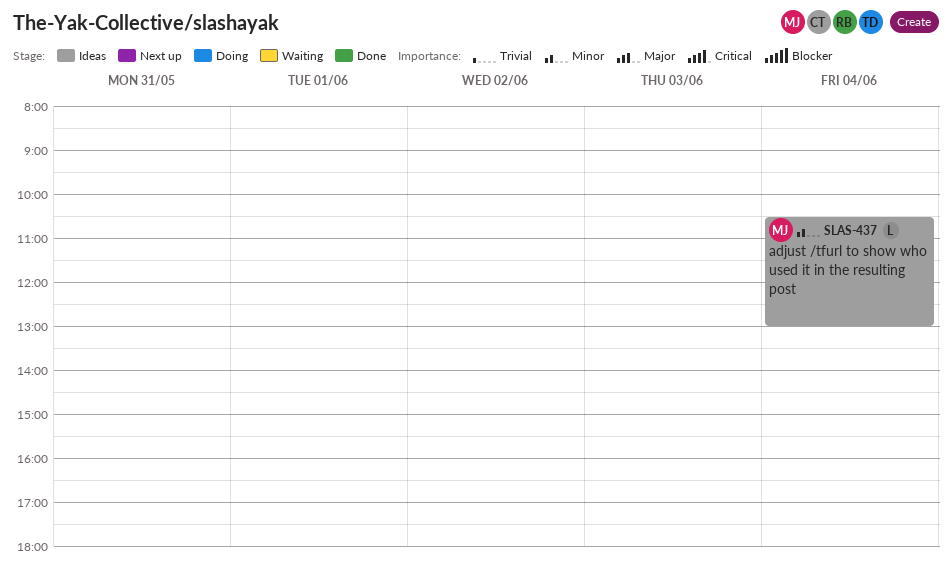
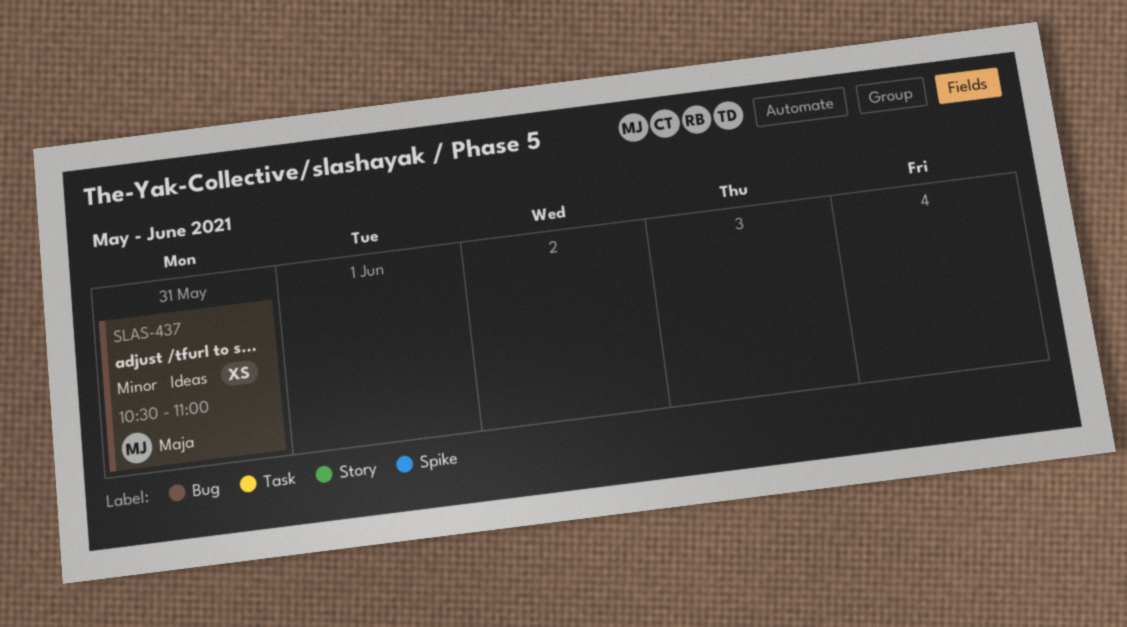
SLAS-437, estimate: L -> XS
SLAS-437, day: Jun 4 -> May 31
SLAS-437, ends: 13:00 -> 11:00

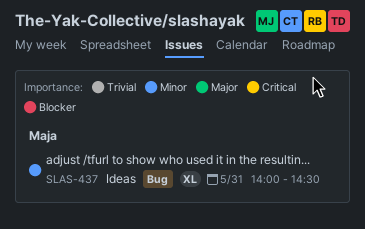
SLAS-437, estimate: XS -> XL
SLAS-437, begins: 10:30 -> 14:00
SLAS-437, ends: 11:00 -> 14:30

